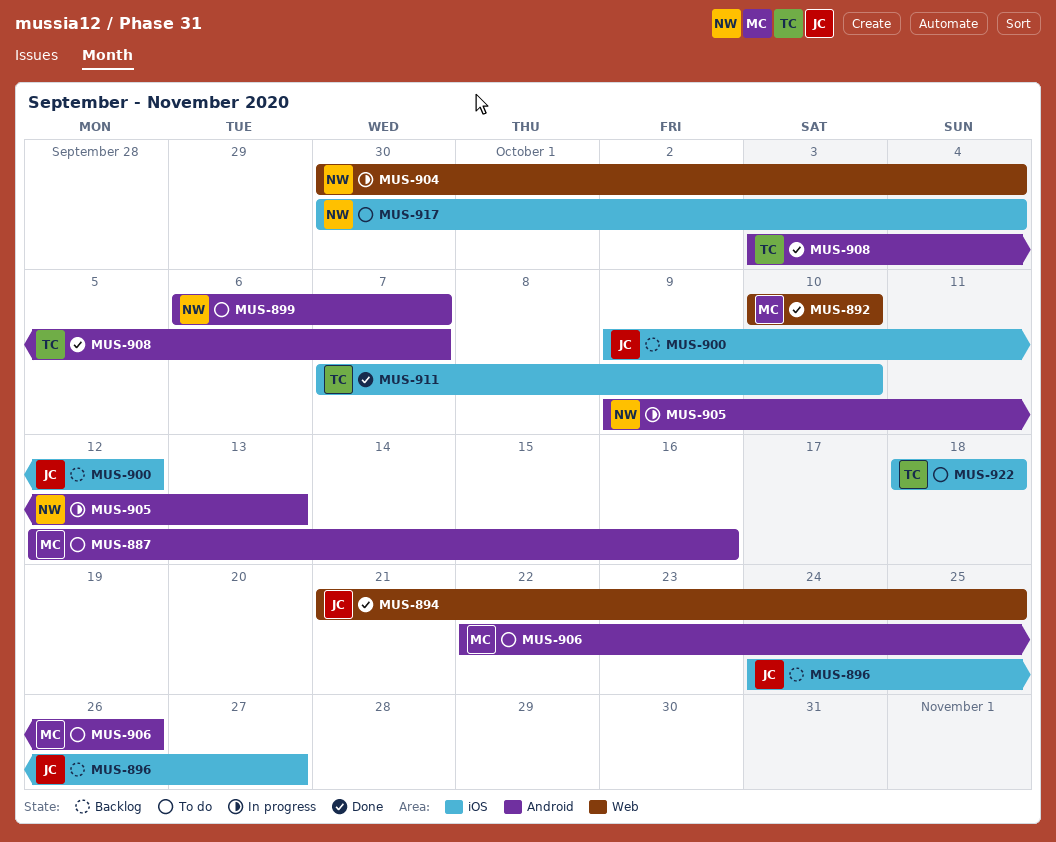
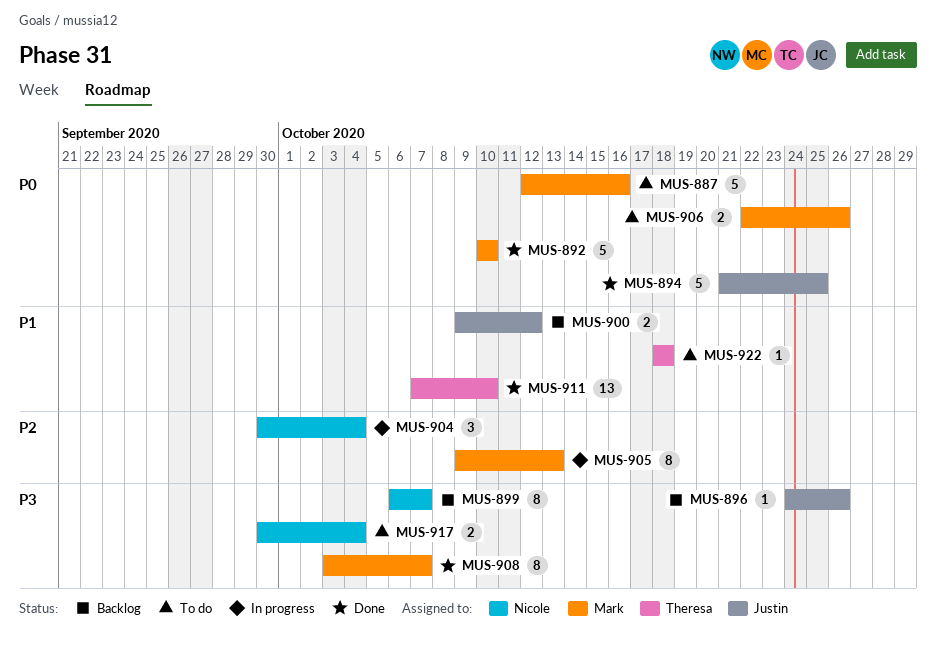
MUS-896, due: Oct 27 -> Oct 26
MUS-899, status: To do -> Backlog
MUS-905, owner: Nicole -> Mark
MUS-908, owner: Theresa -> Mark

